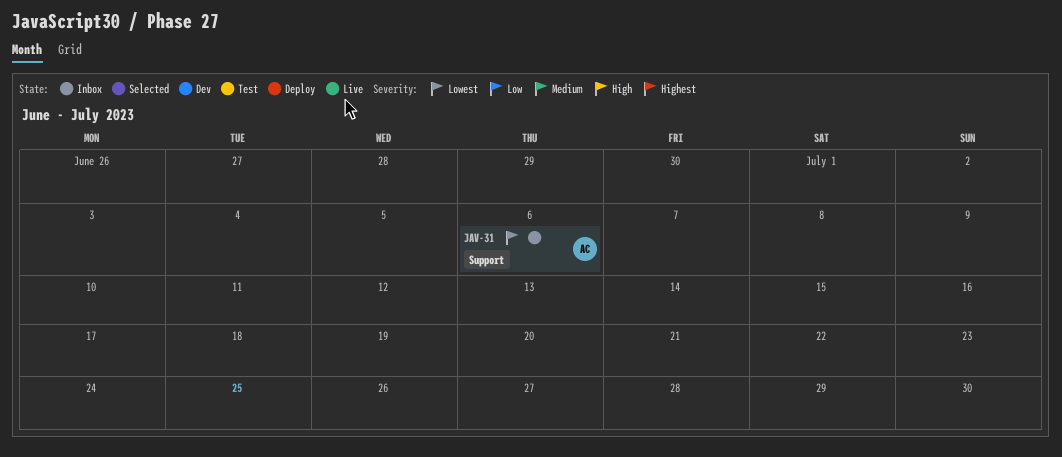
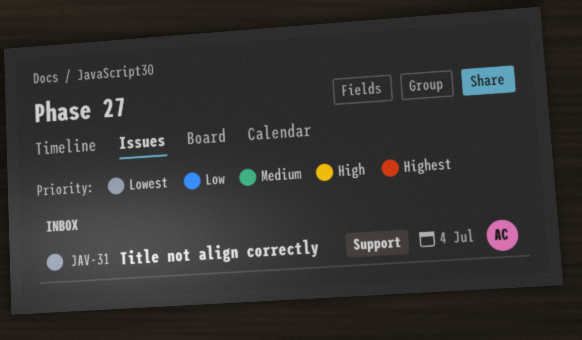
JAV-31, due: Jul 6 -> Jul 4

